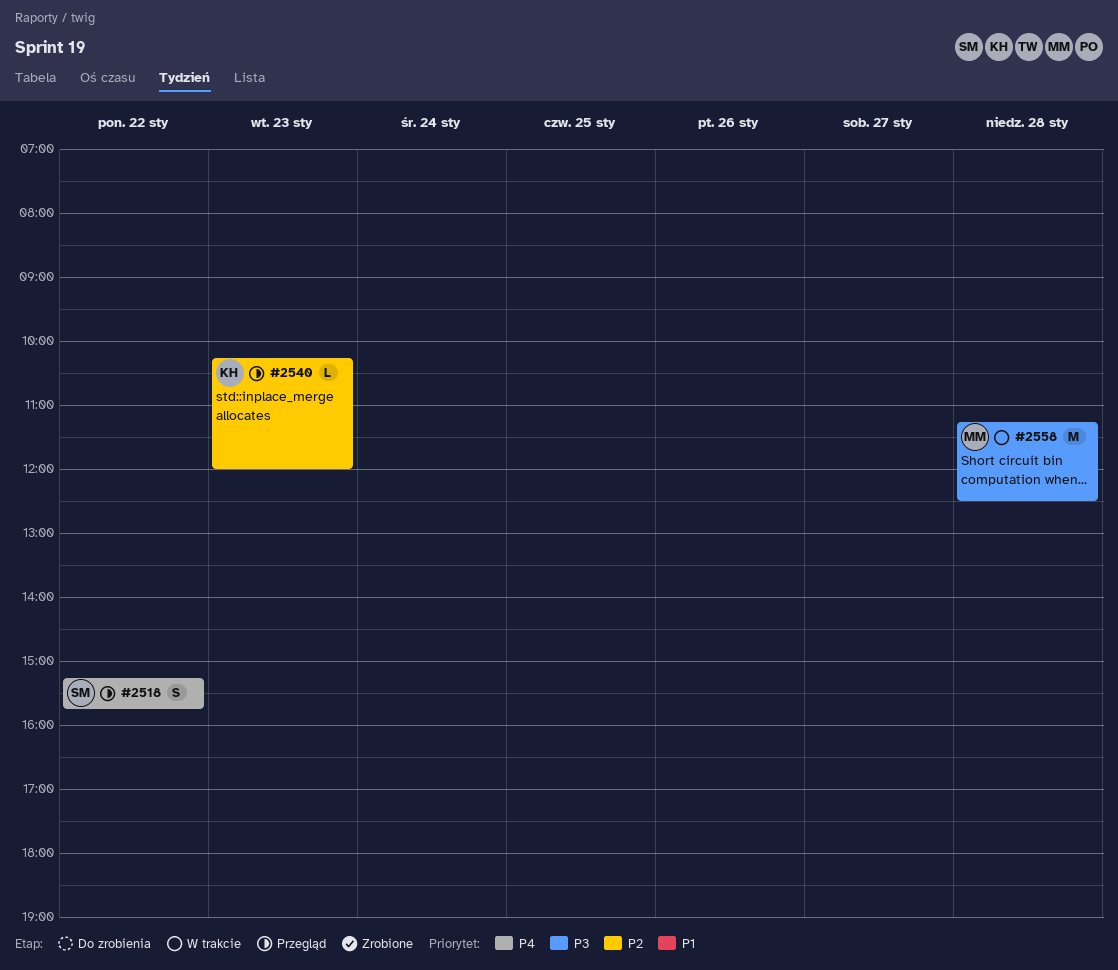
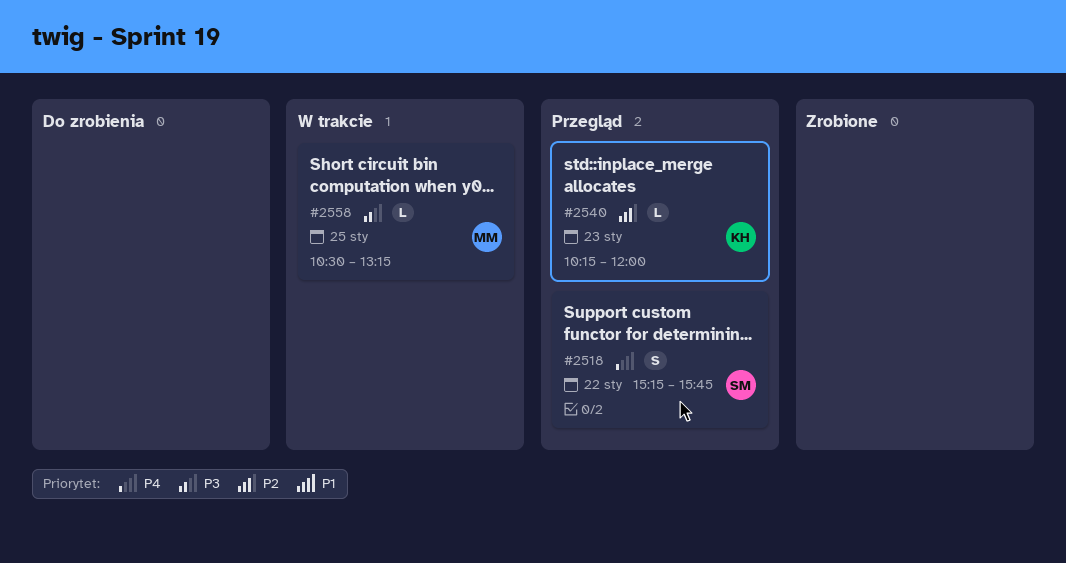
#2558, estimate: M -> L
#2558, day: Jan 28 -> Jan 25
#2558, begins: 11:15 -> 10:30
#2558, ends: 12:30 -> 13:15

